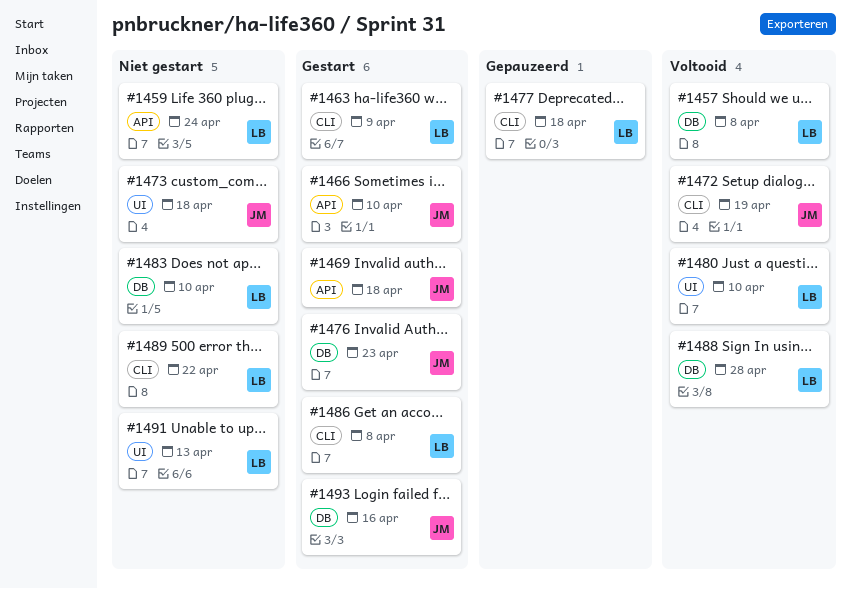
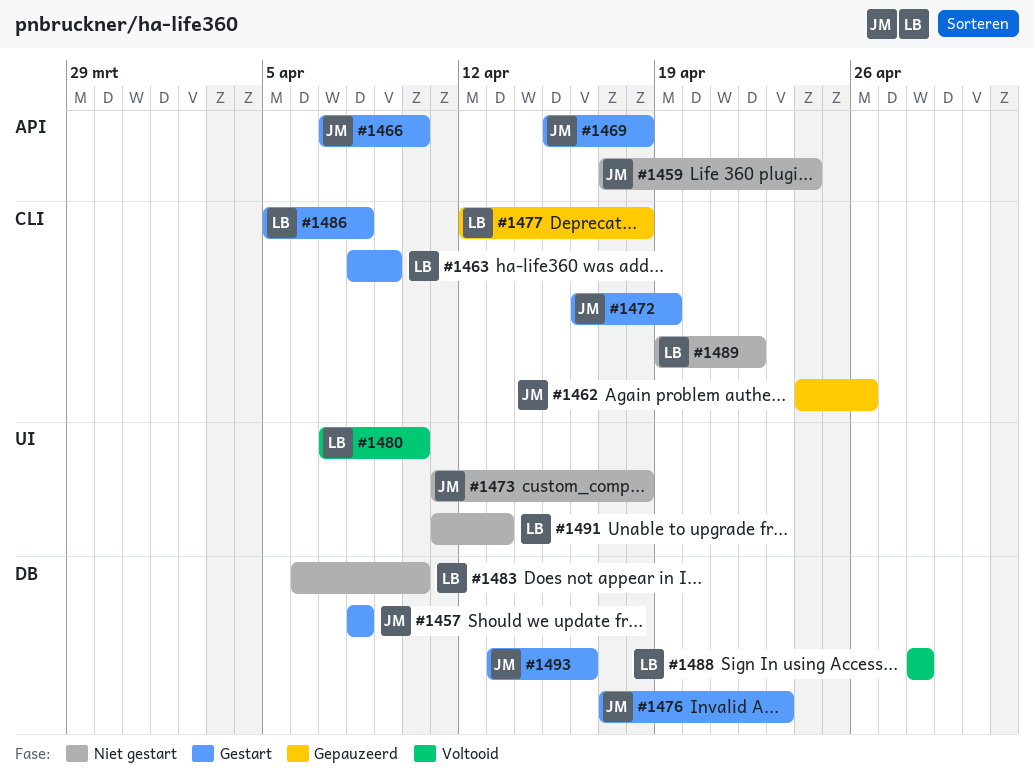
#1457, status: Voltooid -> Gestart
#1457, owner: LB -> JM
#1459, owner: LB -> JM
#1462: none -> present
#1472, status: Voltooid -> Gestart

